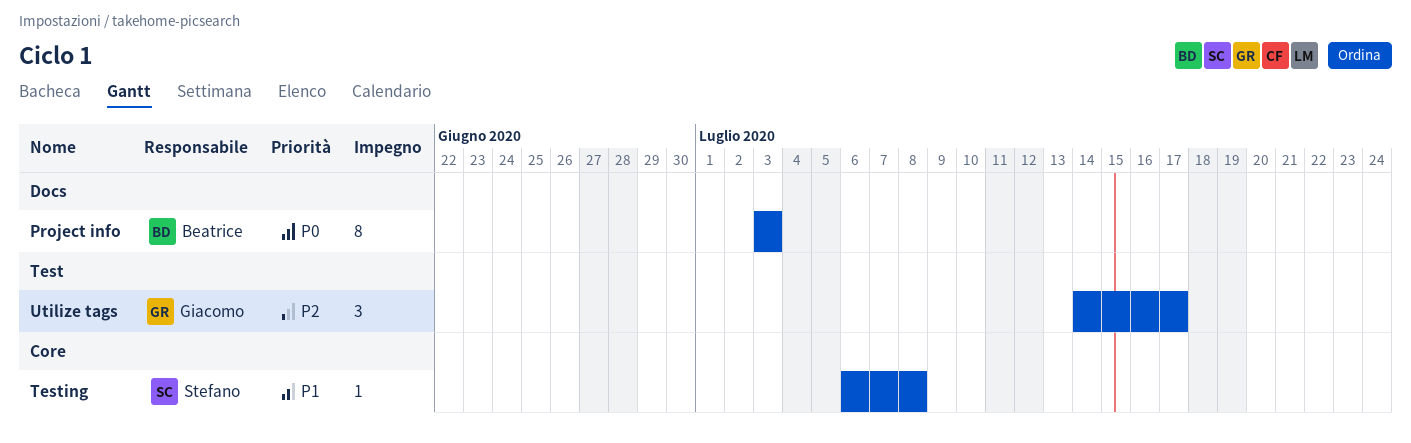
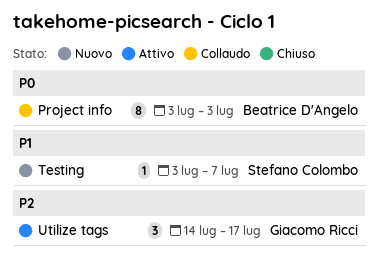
Testing, start: Jul 6 -> Jul 3
Testing, due: Jul 8 -> Jul 7

